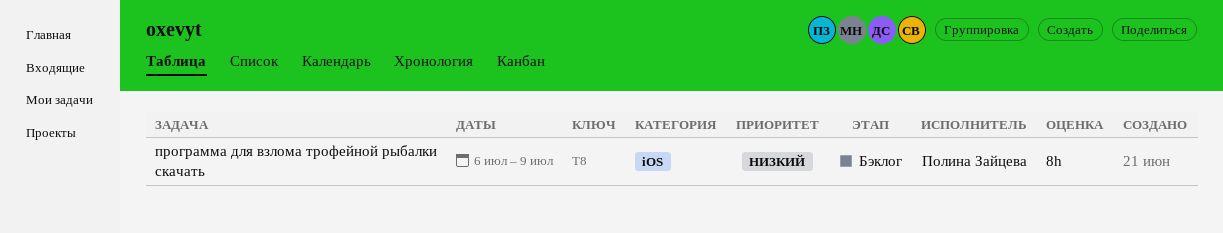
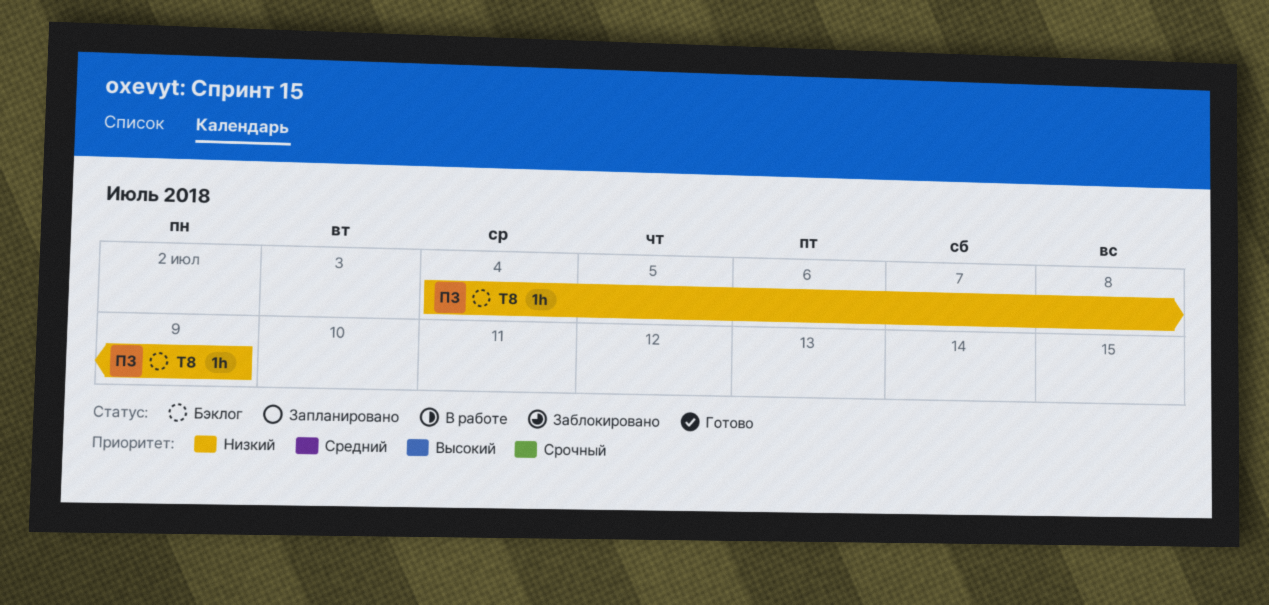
T8, estimate: 8h -> 1h
T8, start: Jul 6 -> Jul 4

